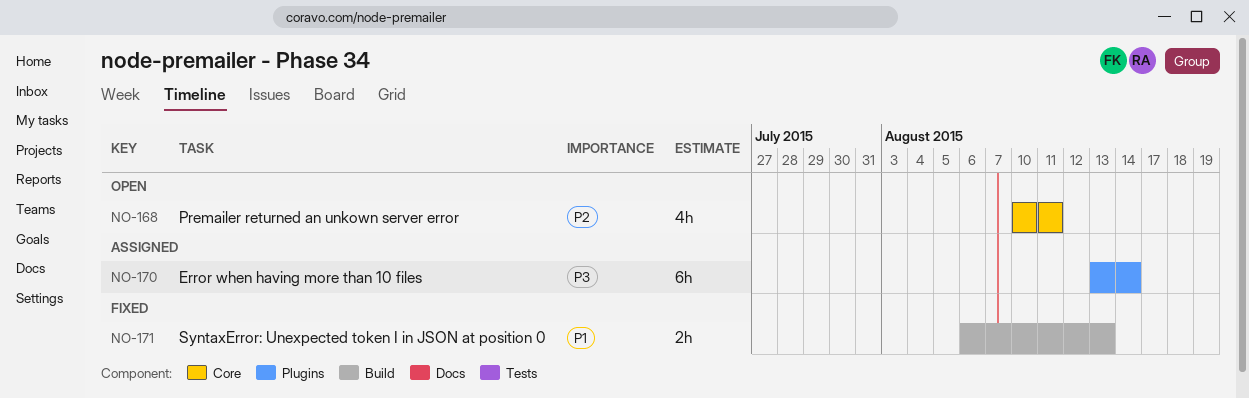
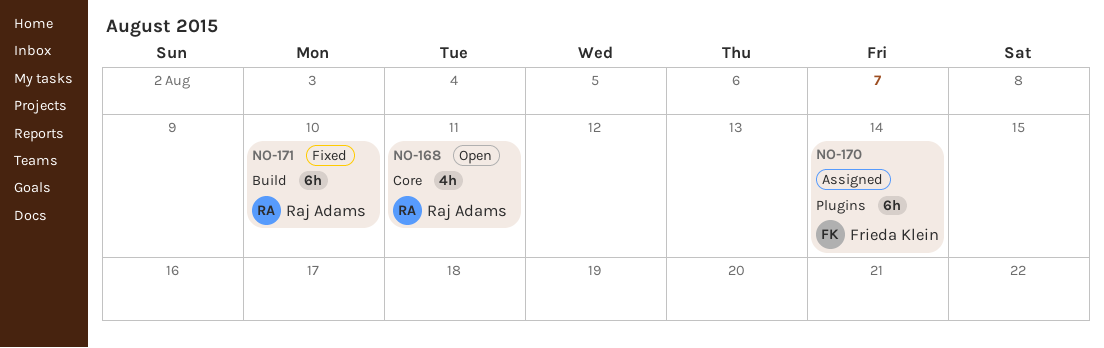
NO-171, estimate: 2h -> 6h
NO-171, due: Aug 13 -> Aug 10

